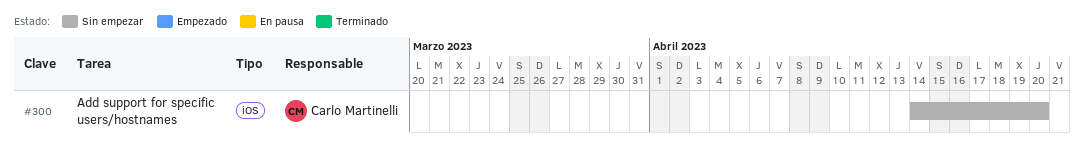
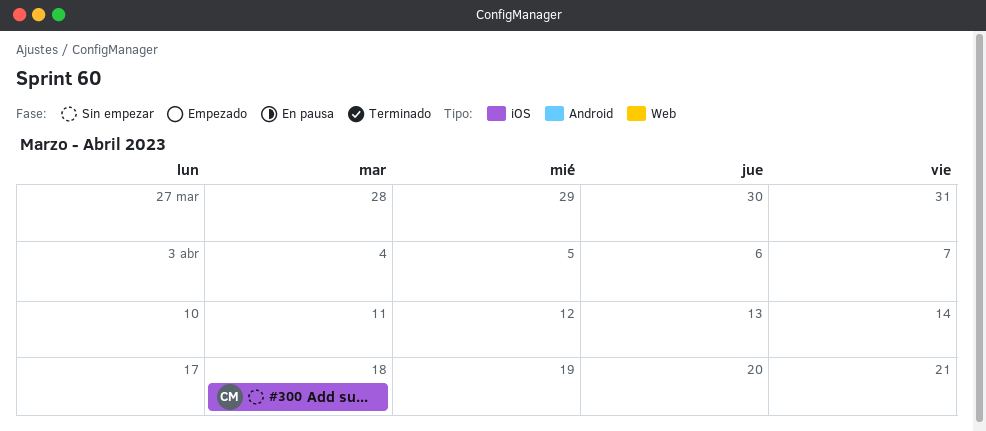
#300, start: Apr 14 -> Apr 18
#300, due: Apr 20 -> Apr 18

